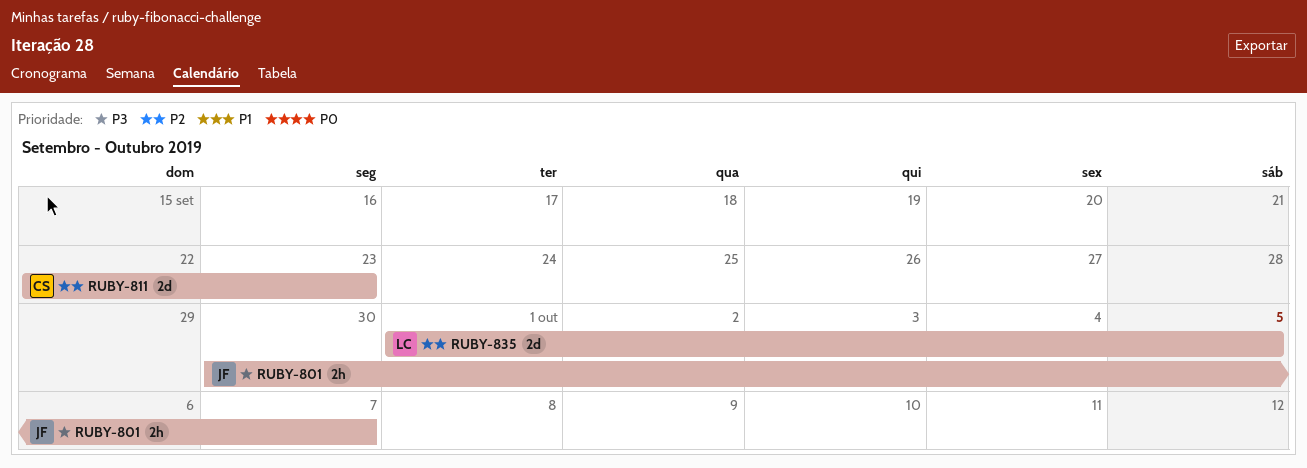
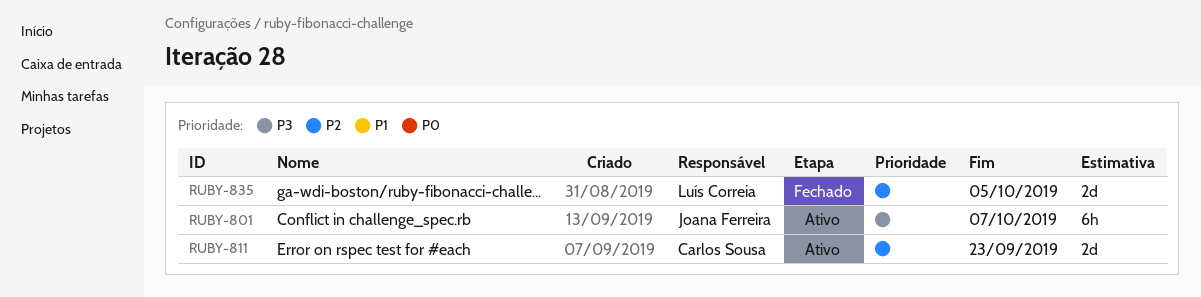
RUBY-801, estimate: 2h -> 6h

